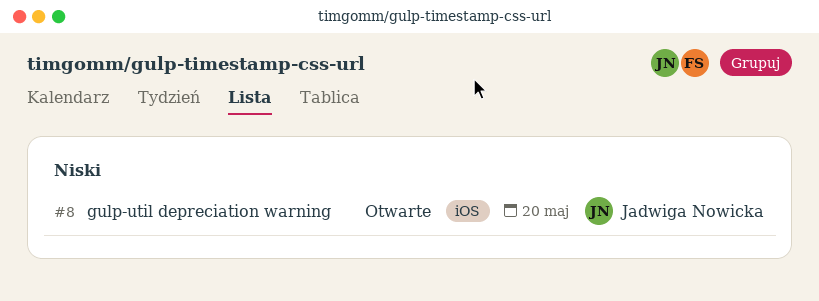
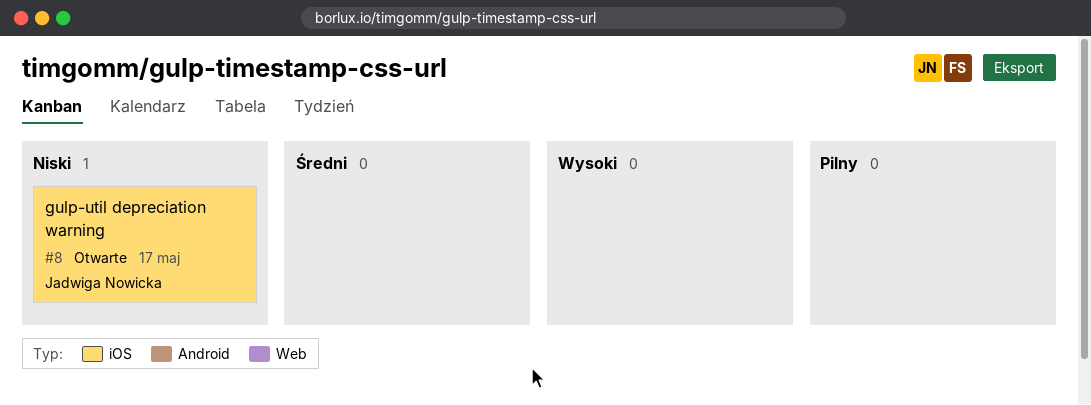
#8, due: May 20 -> May 17

